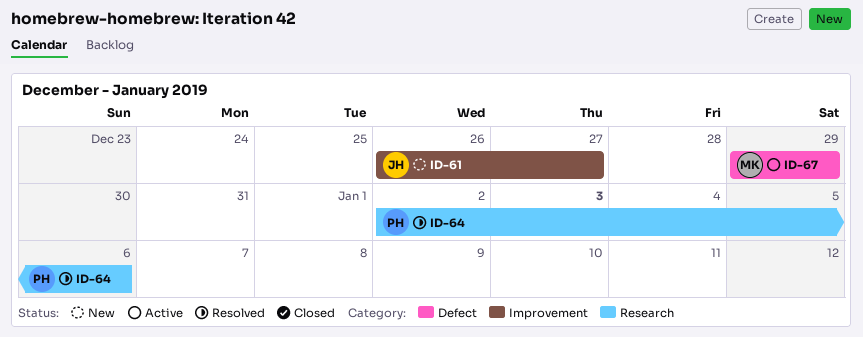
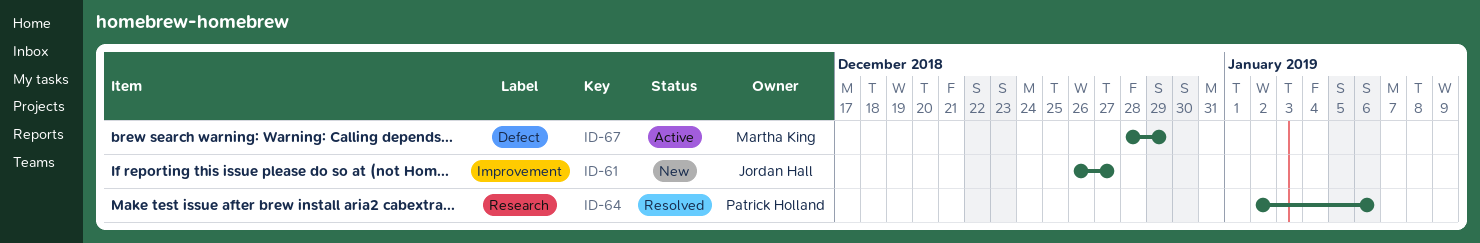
ID-67, start: Dec 29 -> Dec 28

